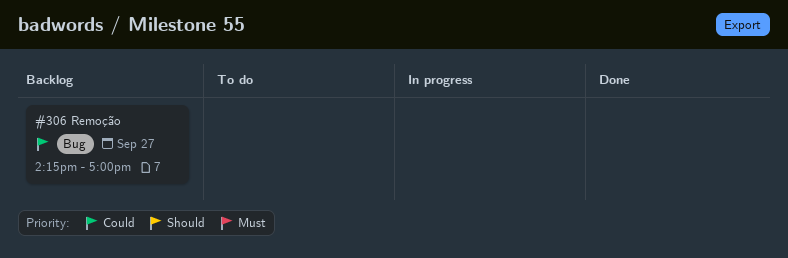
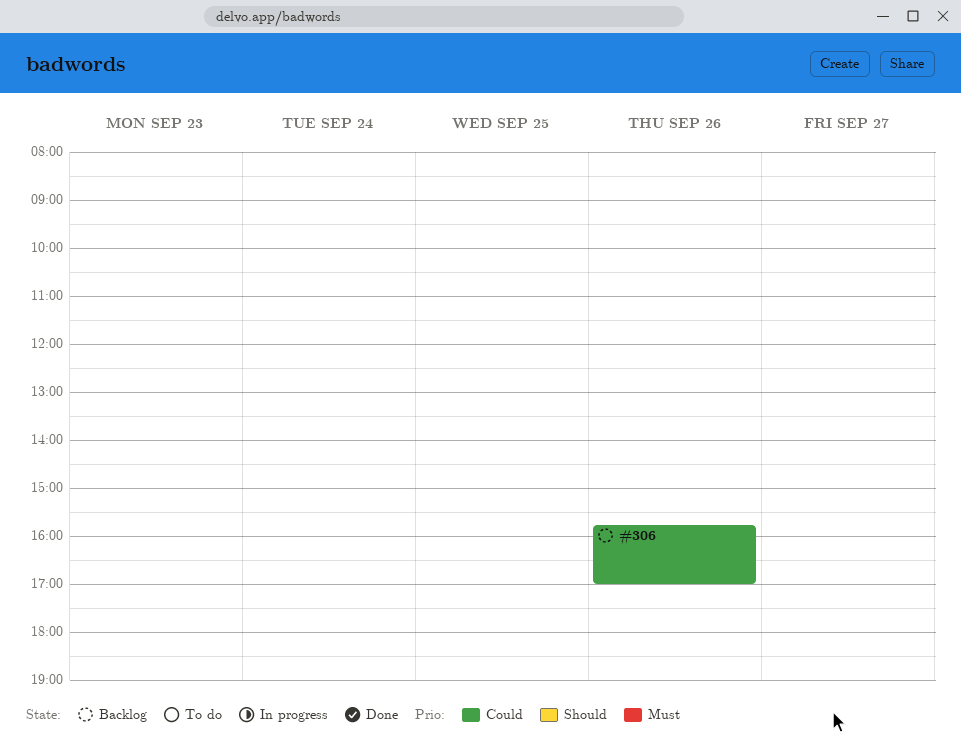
#306, day: Sep 27 -> Sep 26
#306, begins: 14:15 -> 15:45

